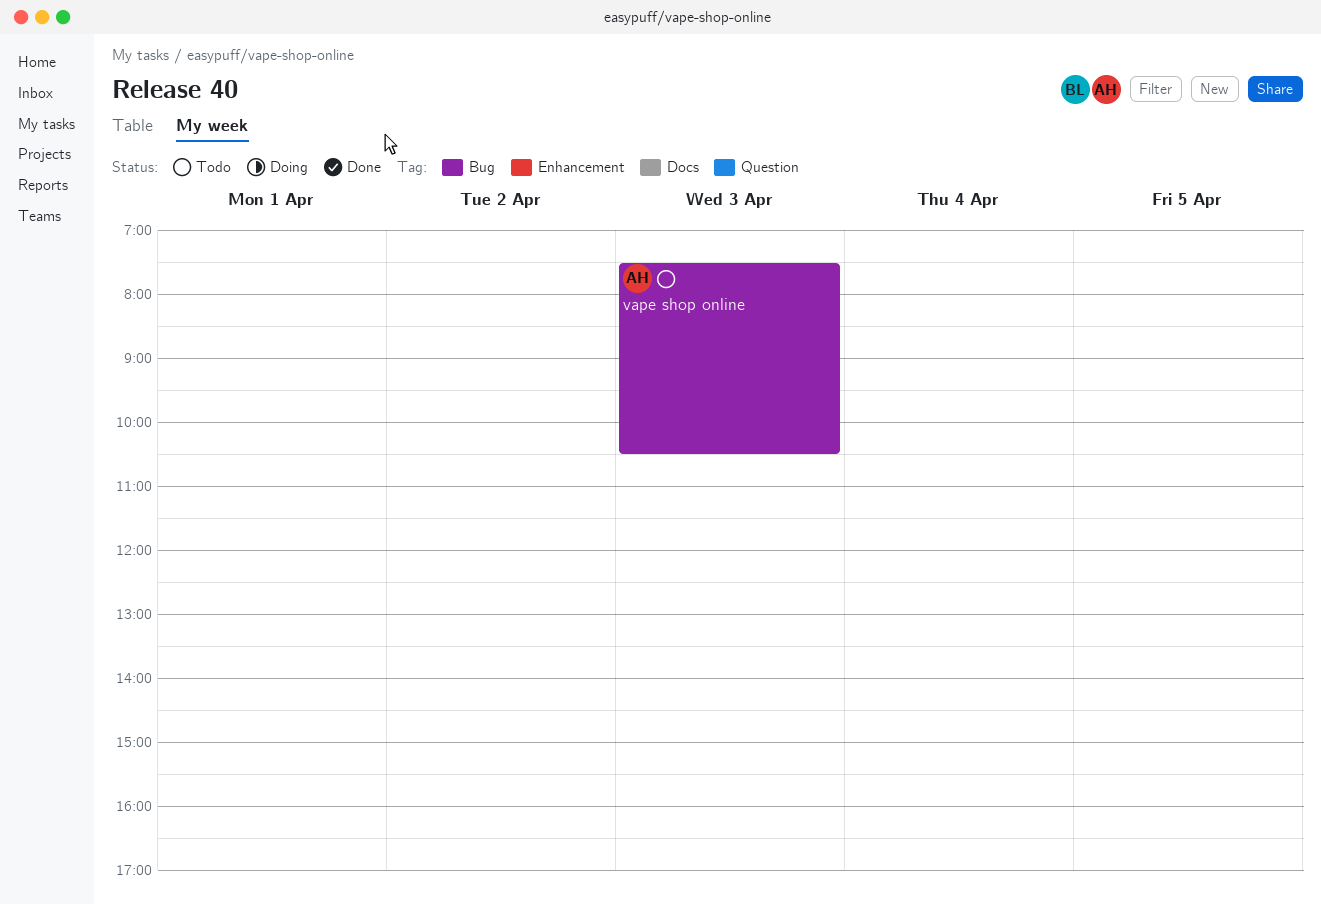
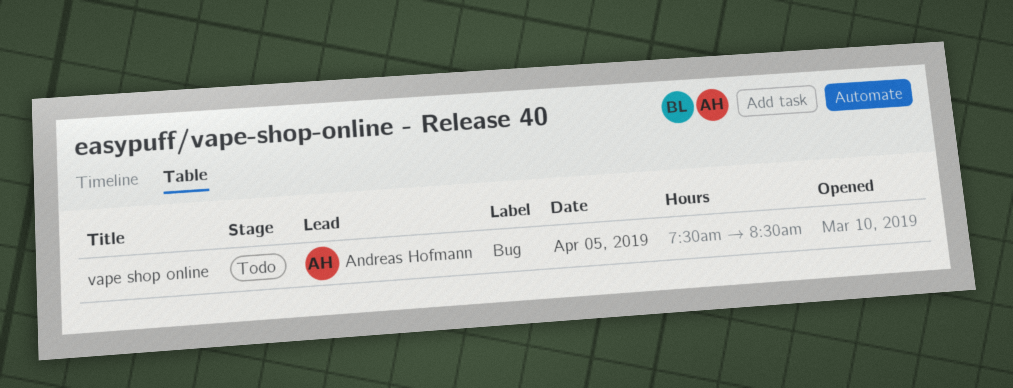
vape shop online, day: Apr 3 -> Apr 5
vape shop online, ends: 10:30 -> 08:30

